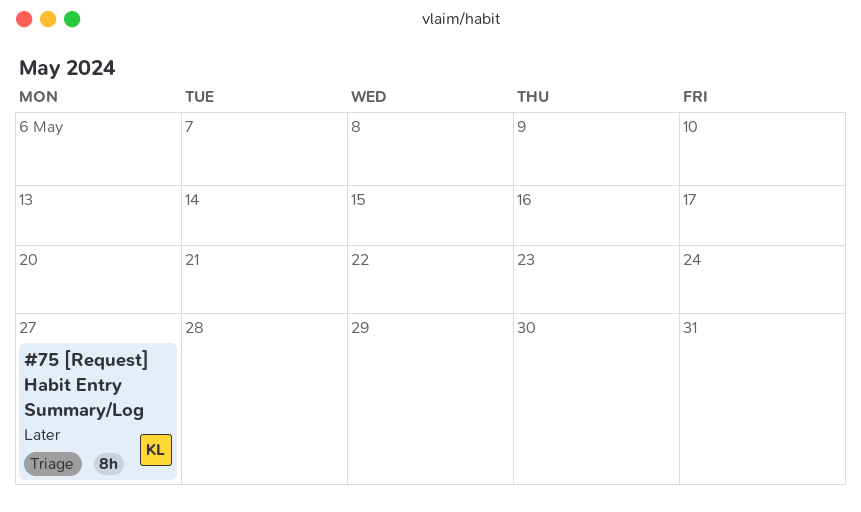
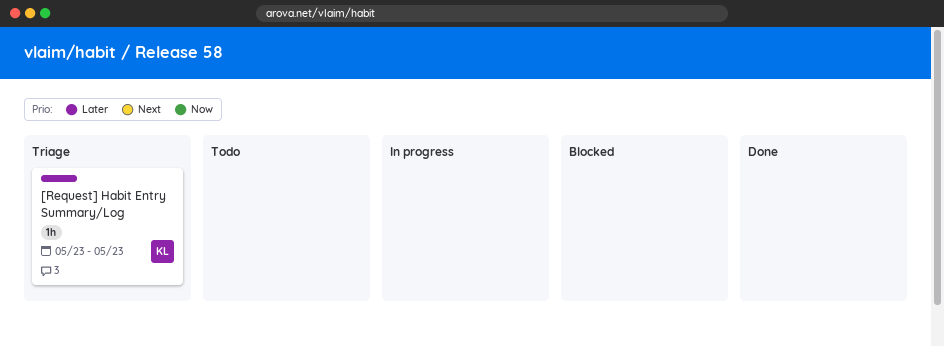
[Request] Habit Entry Summary/Log, estimate: 8h -> 1h
[Request] Habit Entry Summary/Log, due: May 27 -> May 23

